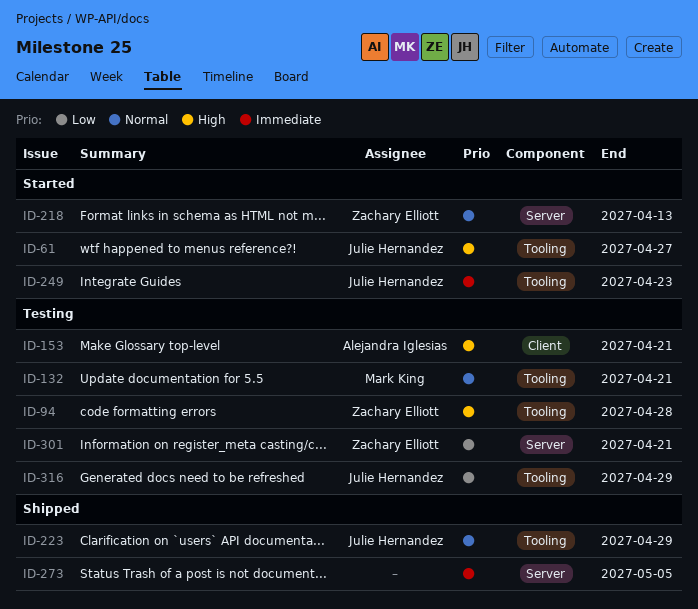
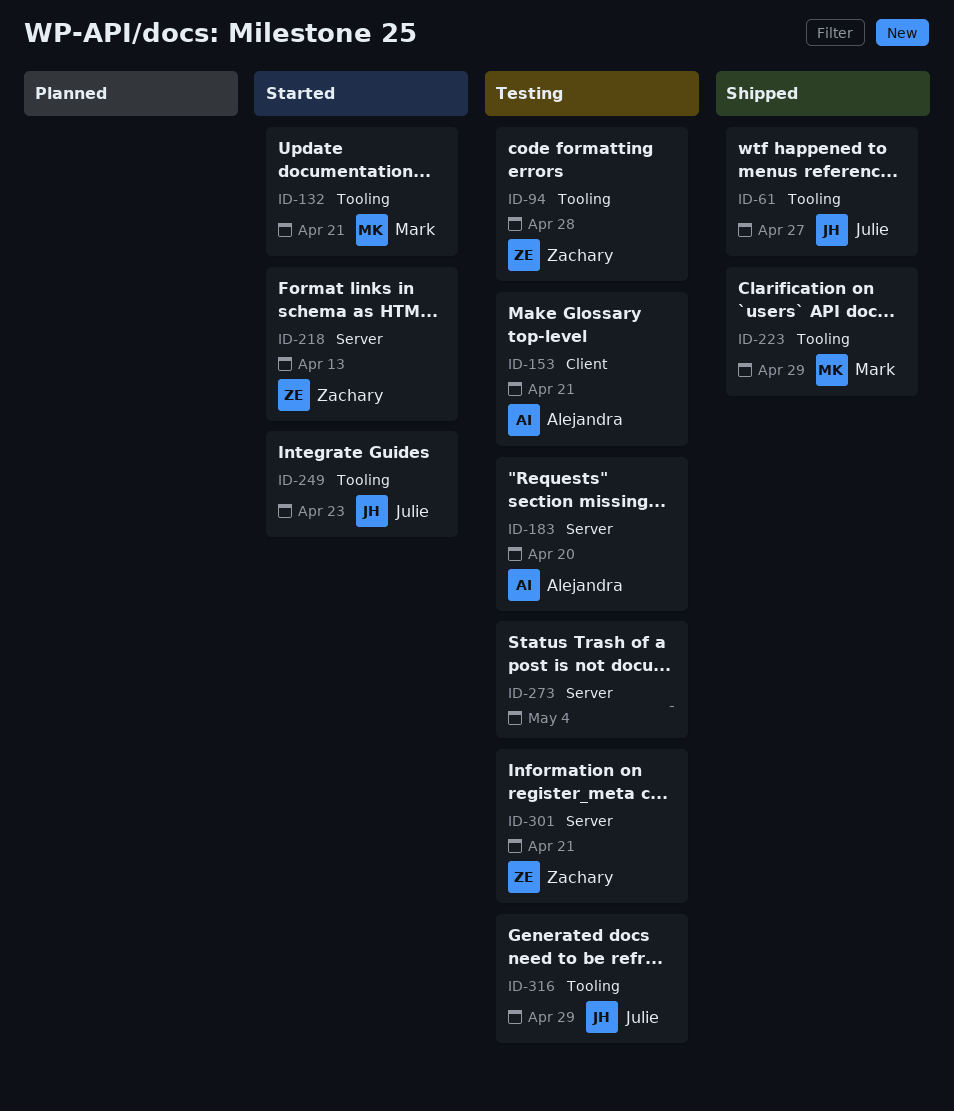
ID-61, status: Started -> Shipped
ID-132, status: Testing -> Started
ID-183: none -> present
ID-223, owner: Julie Hernandez -> Mark King
ID-273, status: Shipped -> Testing
ID-273, due: May 5 -> May 4

